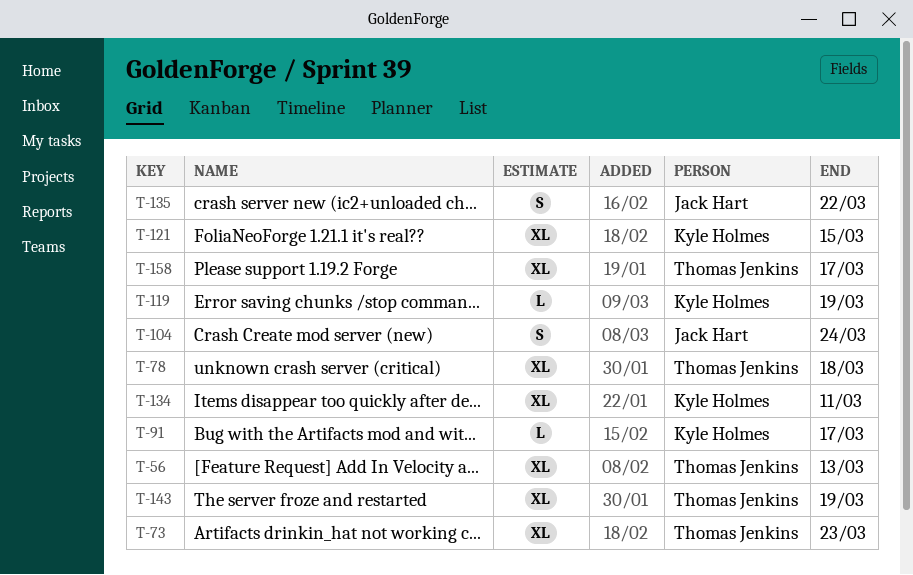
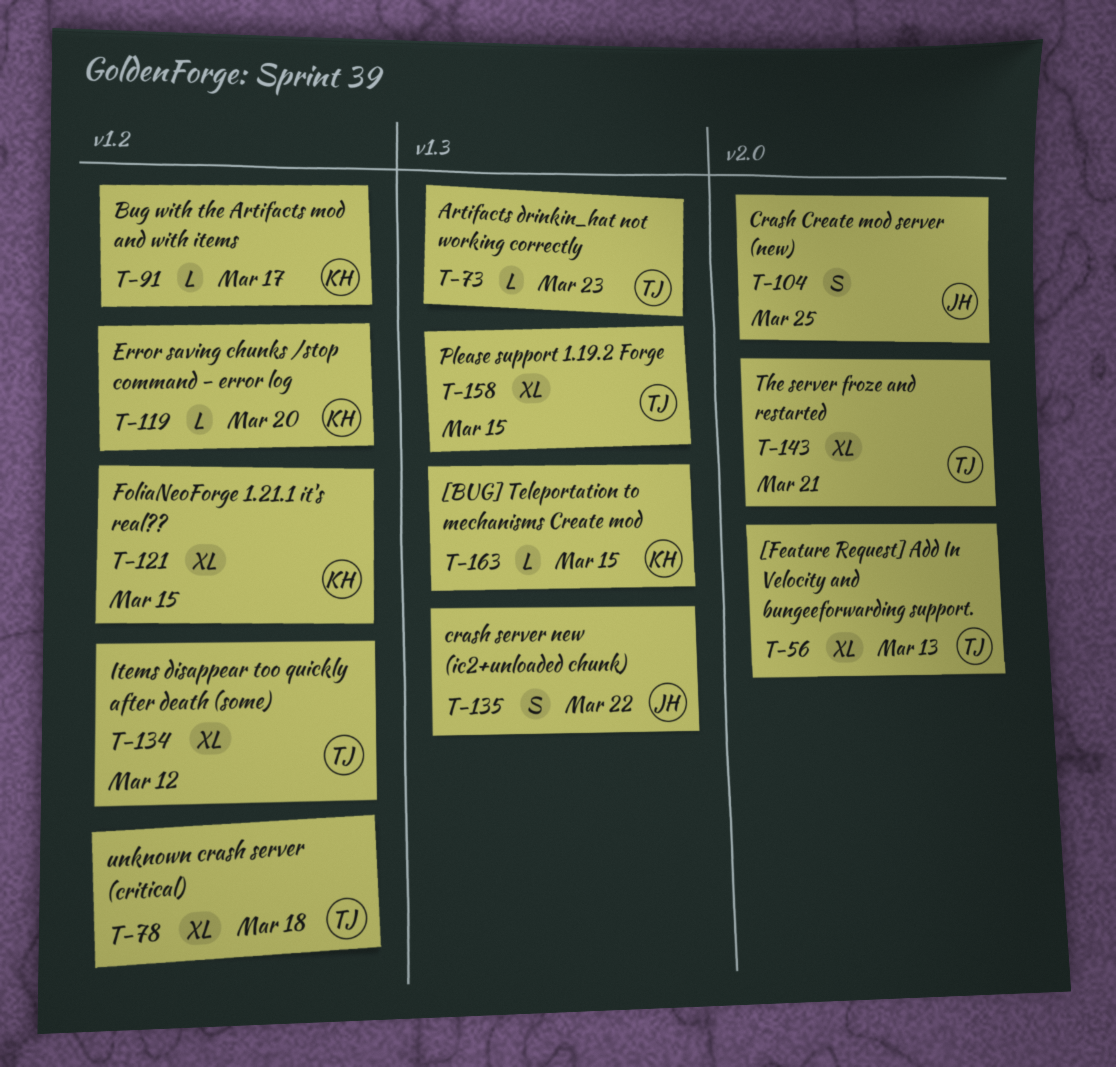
T-73, estimate: XL -> L
T-104, due: Mar 24 -> Mar 25
T-119, due: Mar 19 -> Mar 20
T-134, owner: Kyle Holmes -> Thomas Jenkins
T-134, due: Mar 11 -> Mar 12
T-143, due: Mar 19 -> Mar 21
T-158, due: Mar 17 -> Mar 15
T-163: none -> present

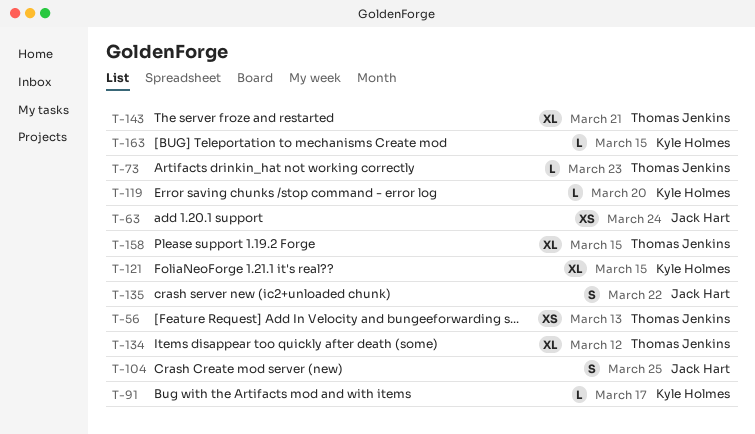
T-56, estimate: XL -> XS
T-63: none -> present
T-78: present -> none

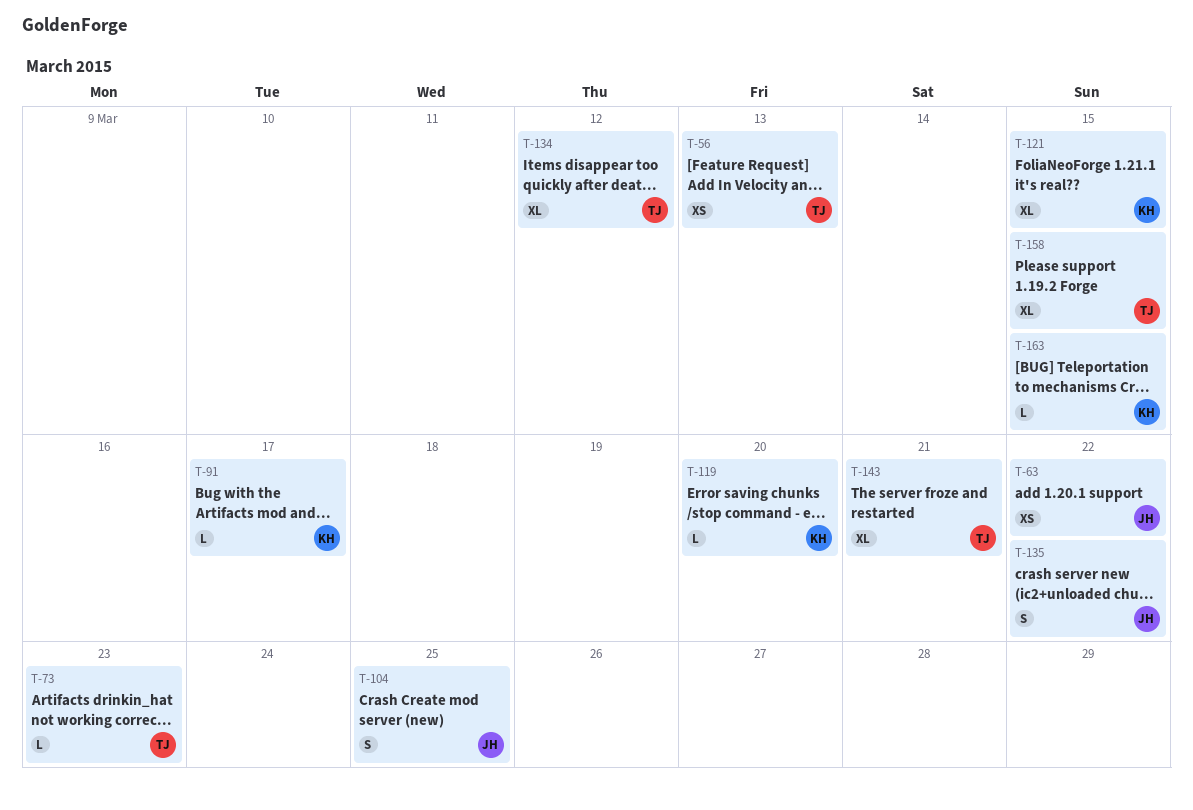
T-63, due: Mar 24 -> Mar 22

